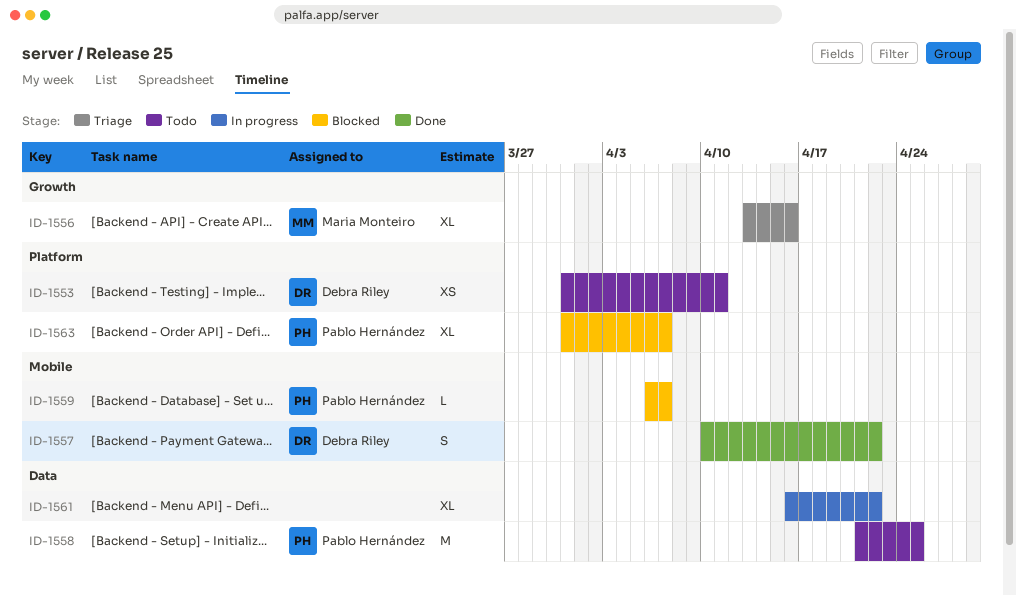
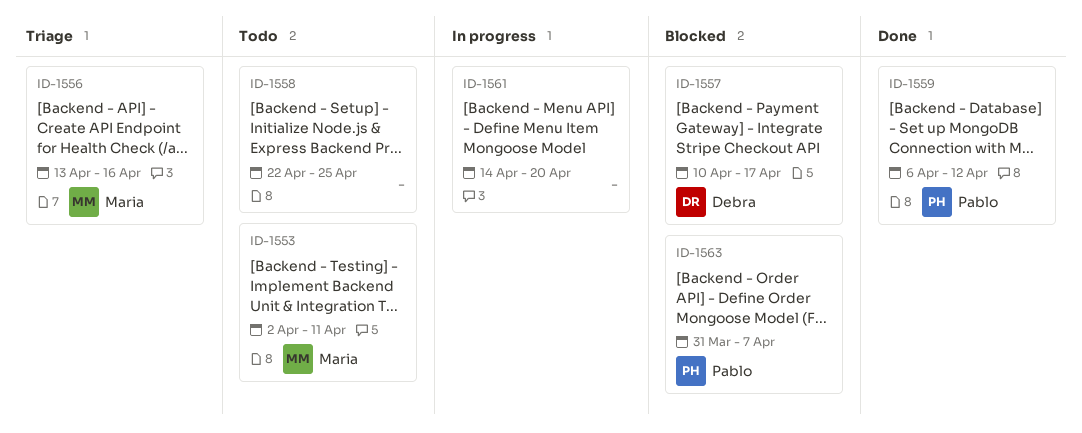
ID-1553, owner: Debra Riley -> Maria Monteiro
ID-1553, start: Mar 31 -> Apr 2
ID-1557, status: Done -> Blocked
ID-1557, due: Apr 22 -> Apr 17
ID-1558, owner: Pablo Hernández -> none
ID-1558, start: Apr 21 -> Apr 22
ID-1559, status: Blocked -> Done
ID-1559, due: Apr 7 -> Apr 12
ID-1561, start: Apr 16 -> Apr 14
ID-1561, due: Apr 22 -> Apr 20

